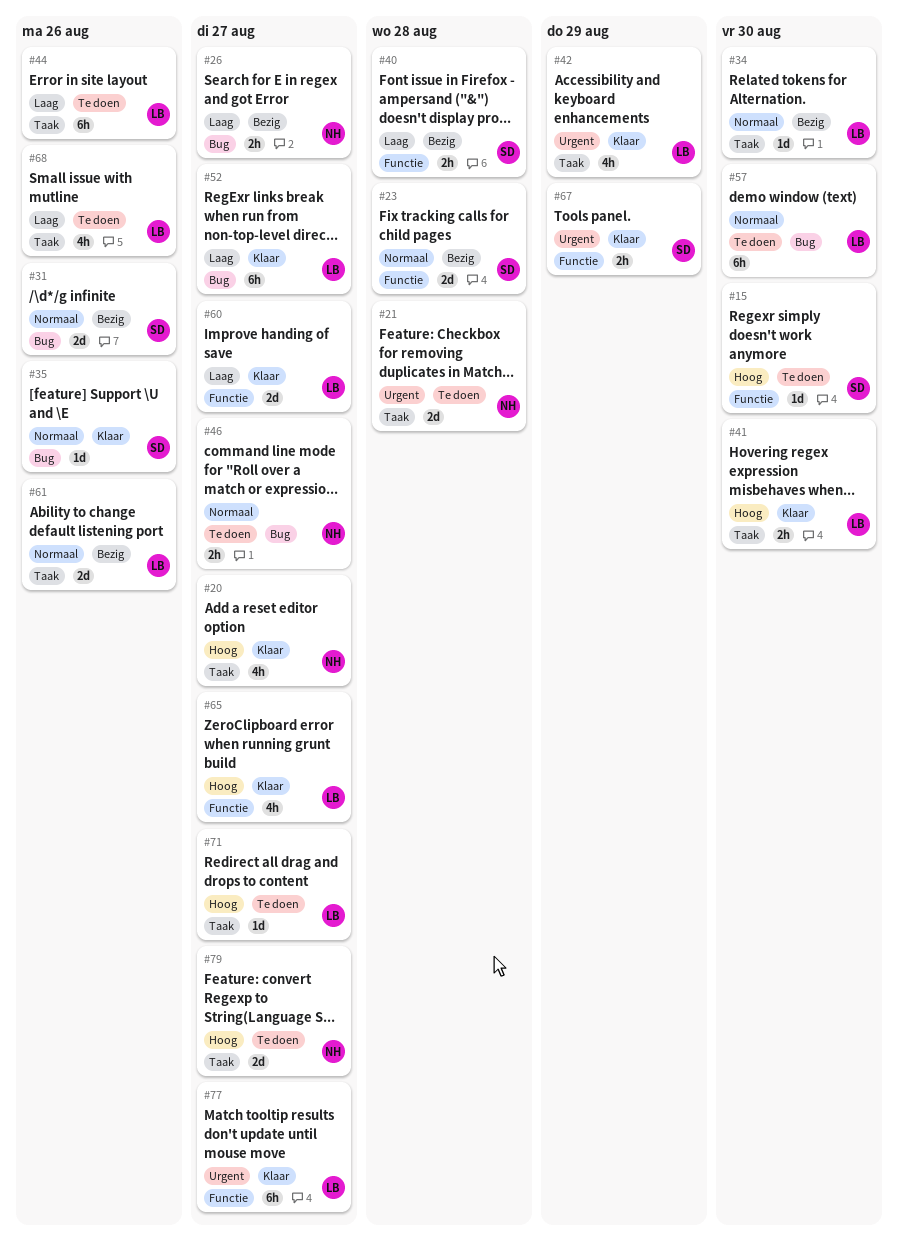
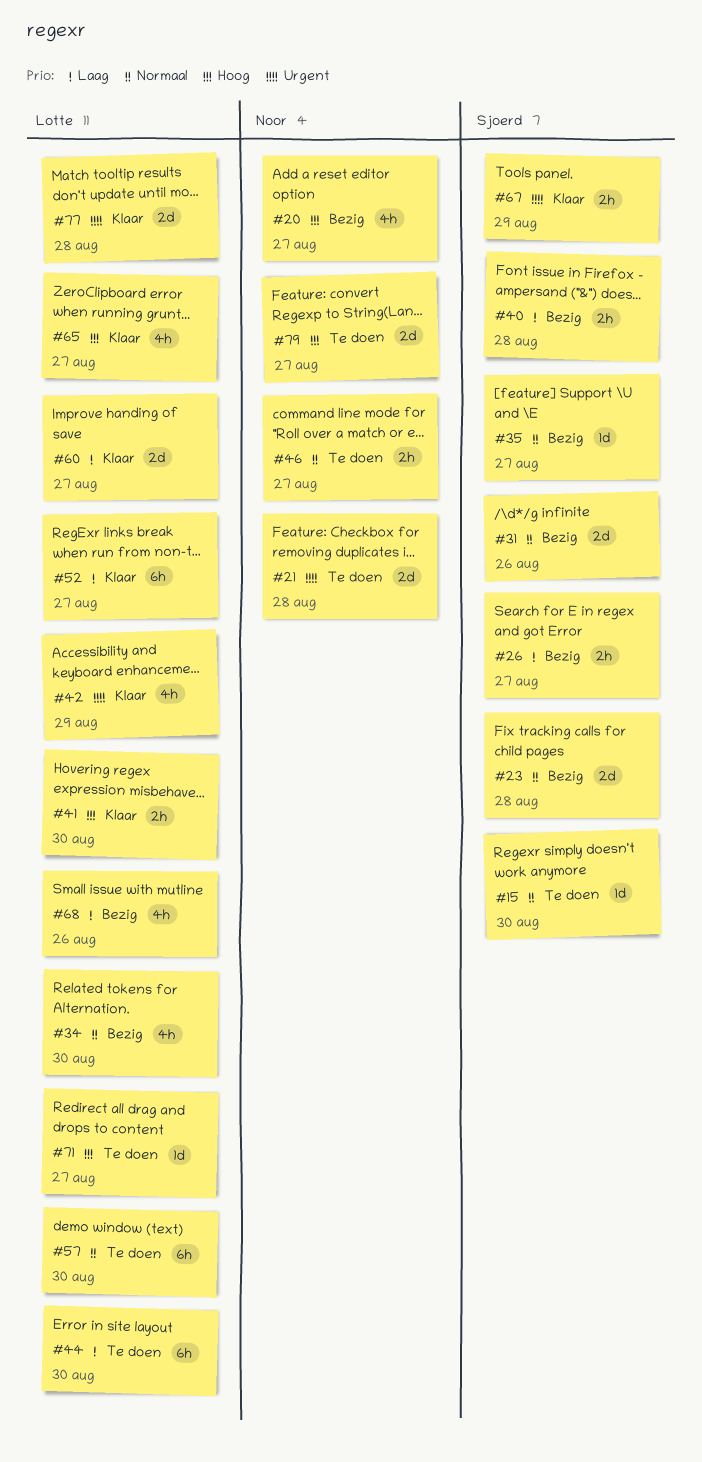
#15, priority: Hoog -> Normaal
#20, status: Klaar -> Bezig
#26, owner: Noor -> Sjoerd
#34, estimate: 1d -> 4h
#35, status: Klaar -> Bezig
#35, due: Aug 26 -> Aug 27
#44, due: Aug 26 -> Aug 30
#61: present -> none
#68, status: Te doen -> Bezig
#77, estimate: 6h -> 2d
#77, due: Aug 27 -> Aug 28

